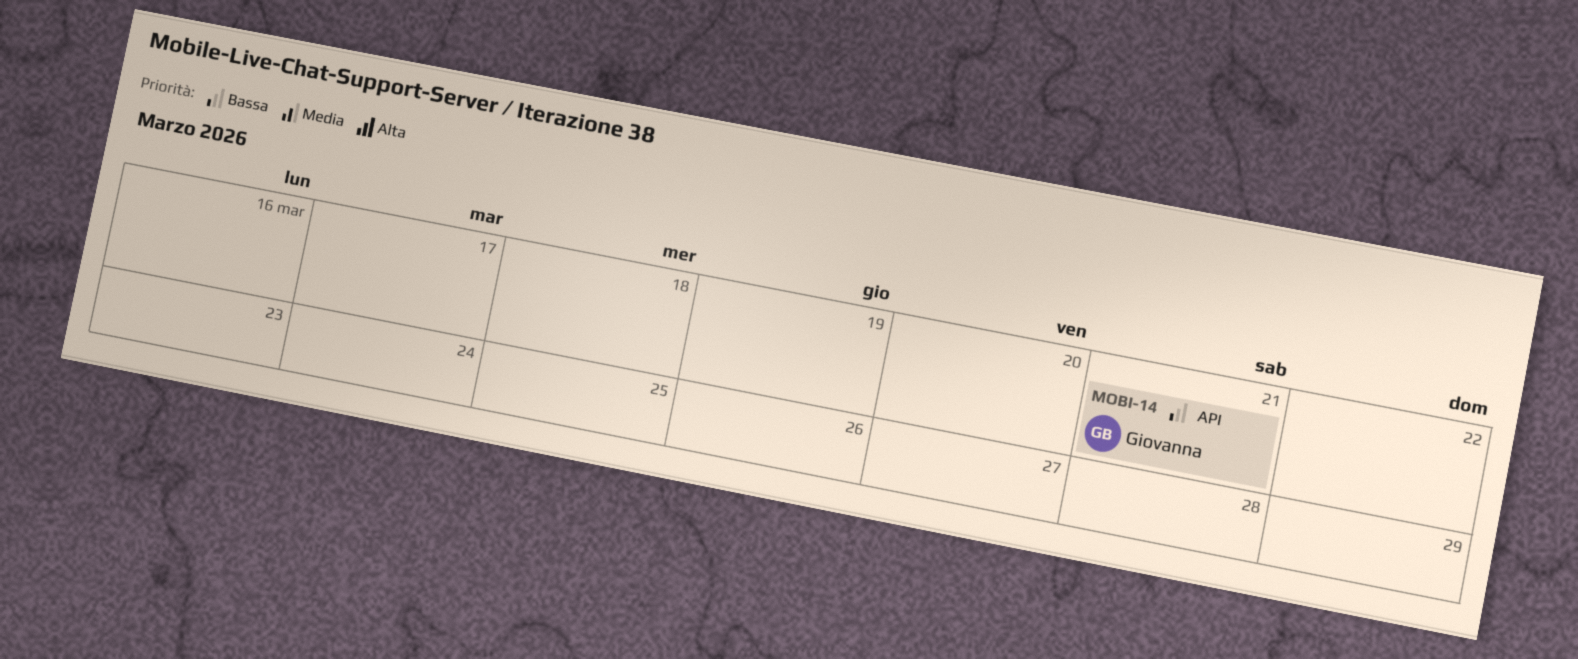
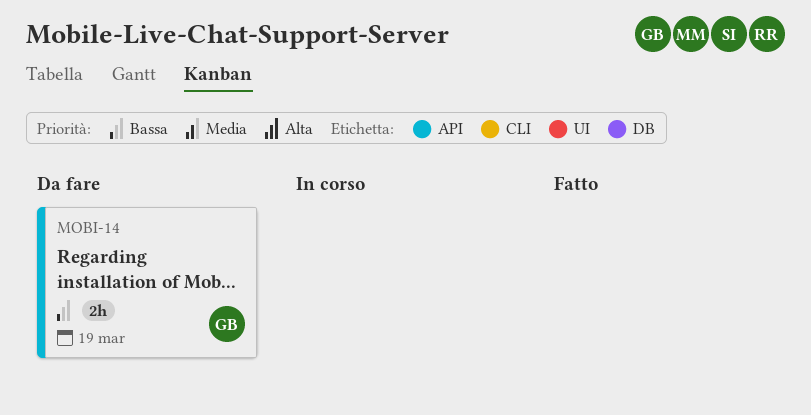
MOBI-14, due: Mar 21 -> Mar 19

